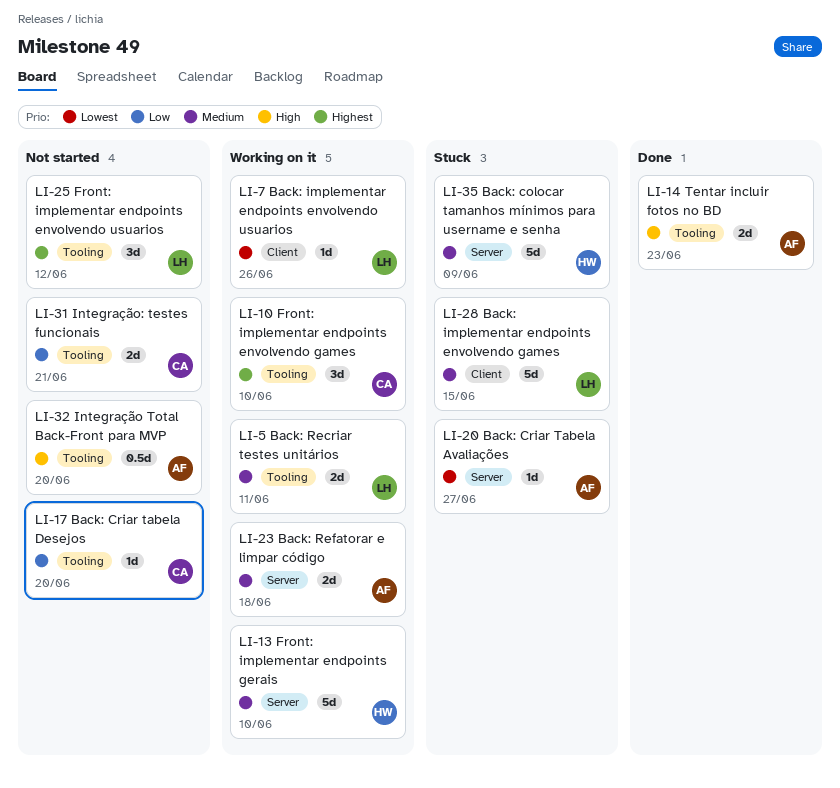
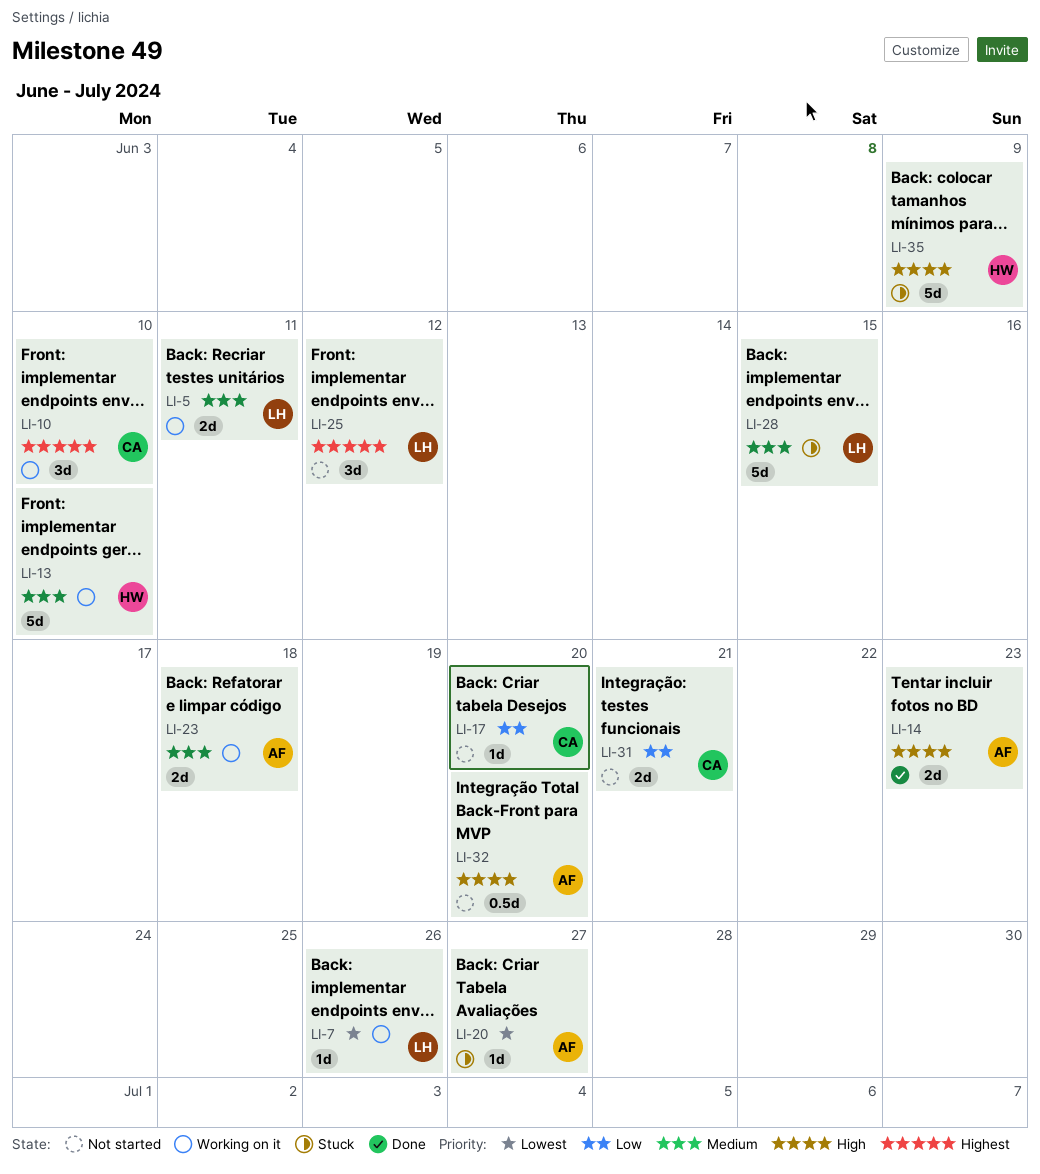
LI-35, priority: Medium -> High

